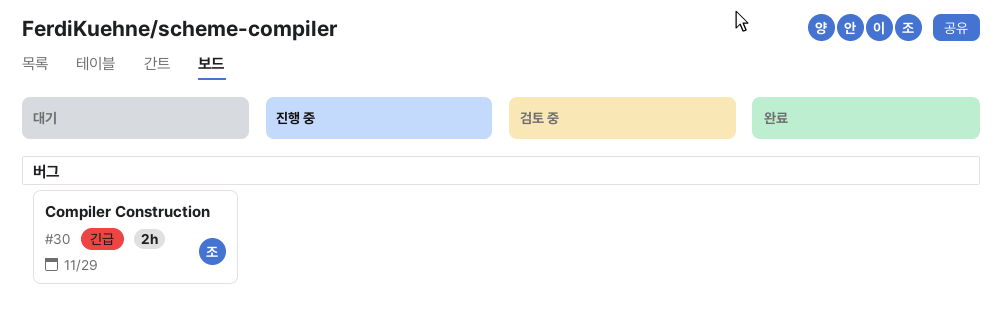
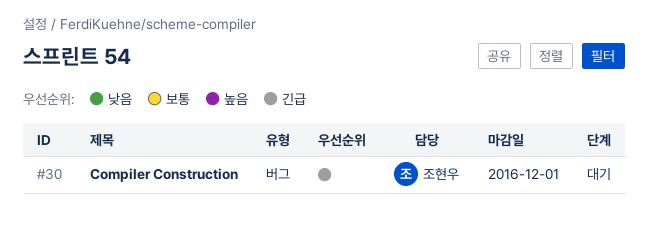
#30, due: Nov 29 -> Dec 1

